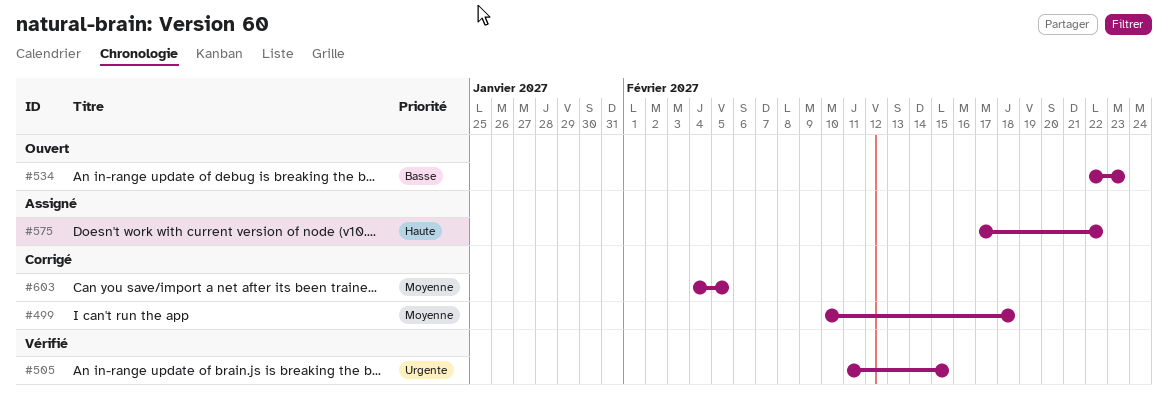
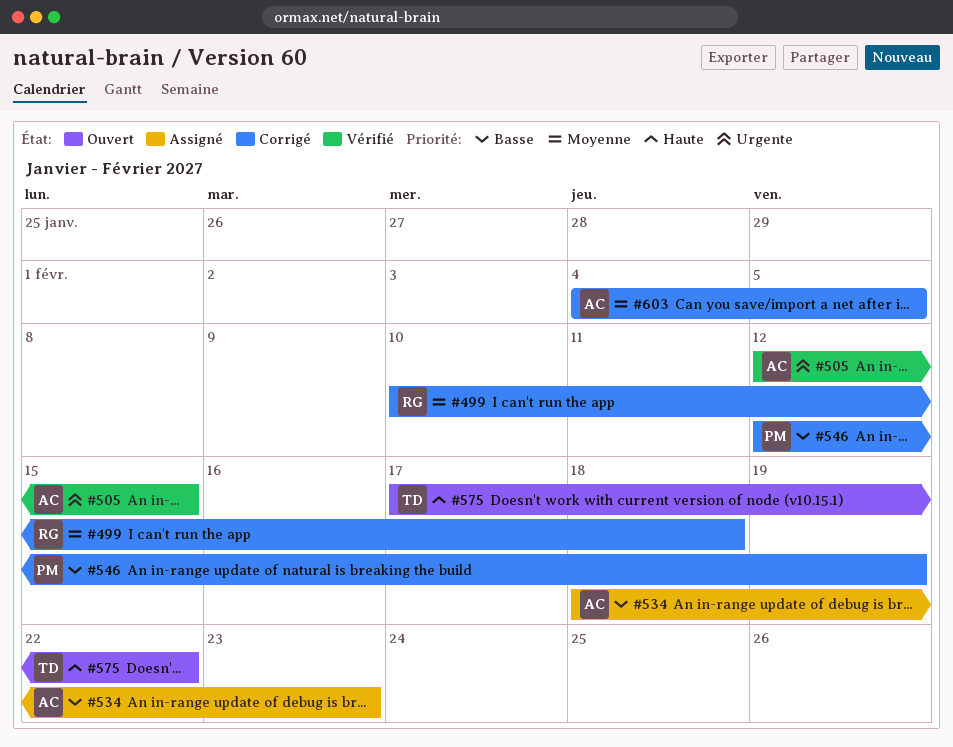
#505, start: Feb 11 -> Feb 12
#534, status: Ouvert -> Assigné
#534, start: Feb 22 -> Feb 18
#546: none -> present
#575, status: Assigné -> Ouvert

